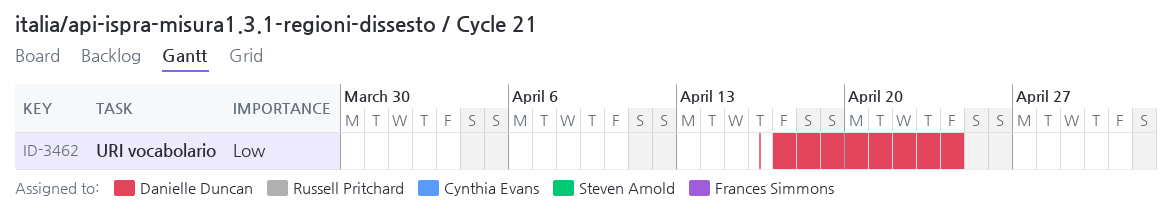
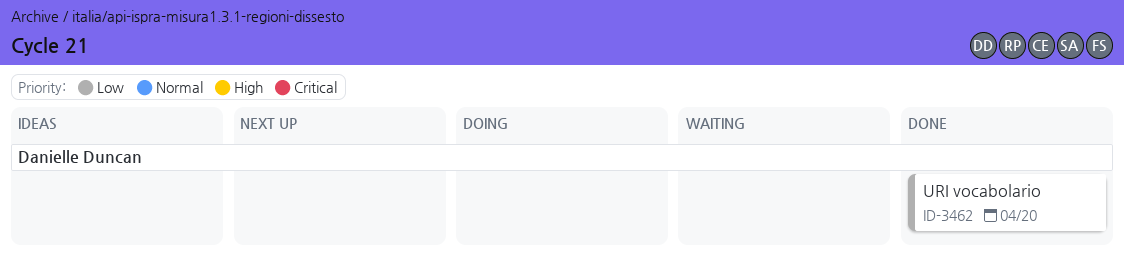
ID-3462, due: Apr 24 -> Apr 20

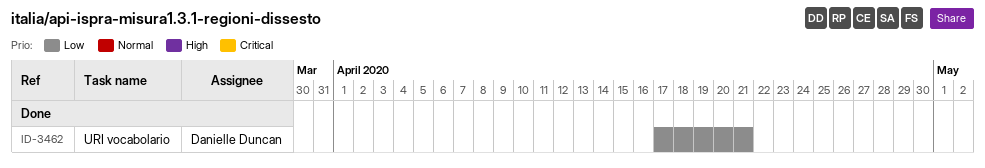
ID-3462, due: Apr 20 -> Apr 21

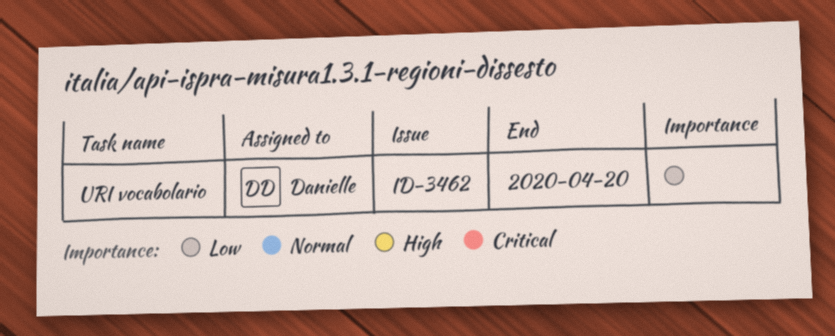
ID-3462, due: Apr 21 -> Apr 20

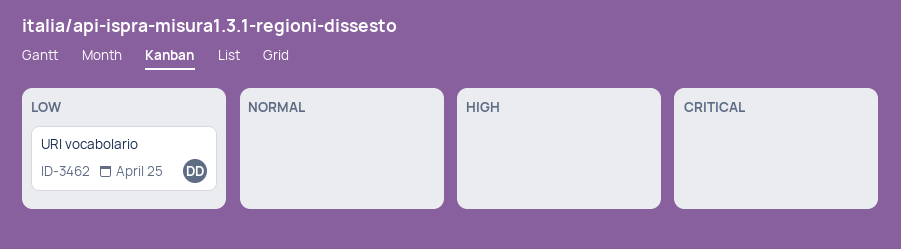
ID-3462, due: Apr 20 -> Apr 25

